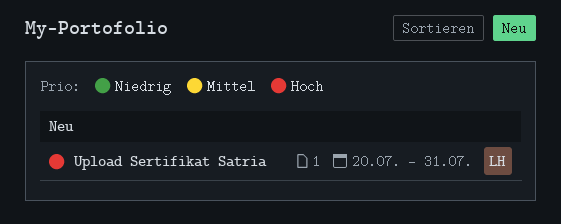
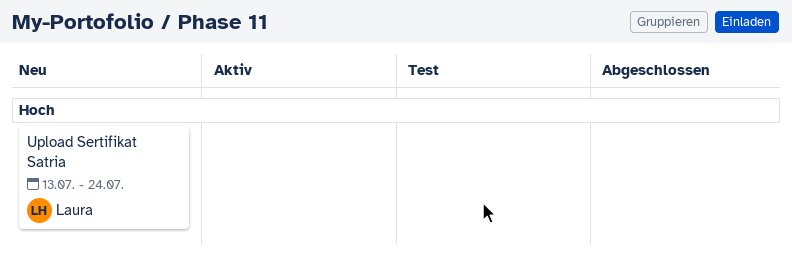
Upload Sertifikat Satria, start: Jul 20 -> Jul 13
Upload Sertifikat Satria, due: Jul 31 -> Jul 24

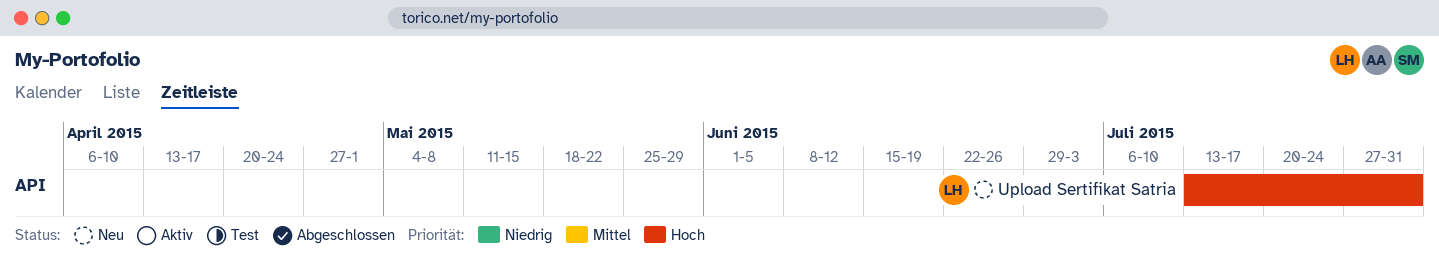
Upload Sertifikat Satria, due: Jul 24 -> Jul 31

